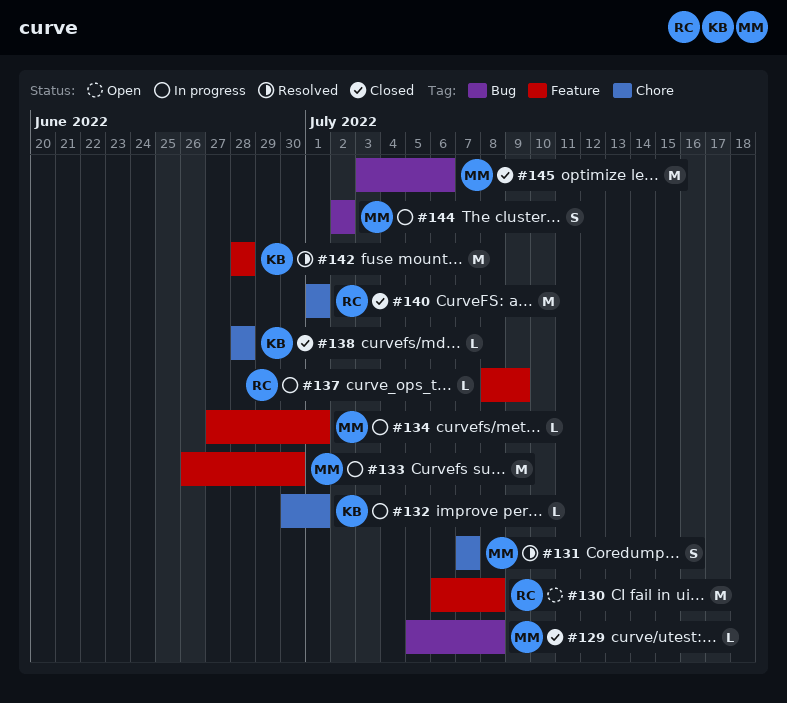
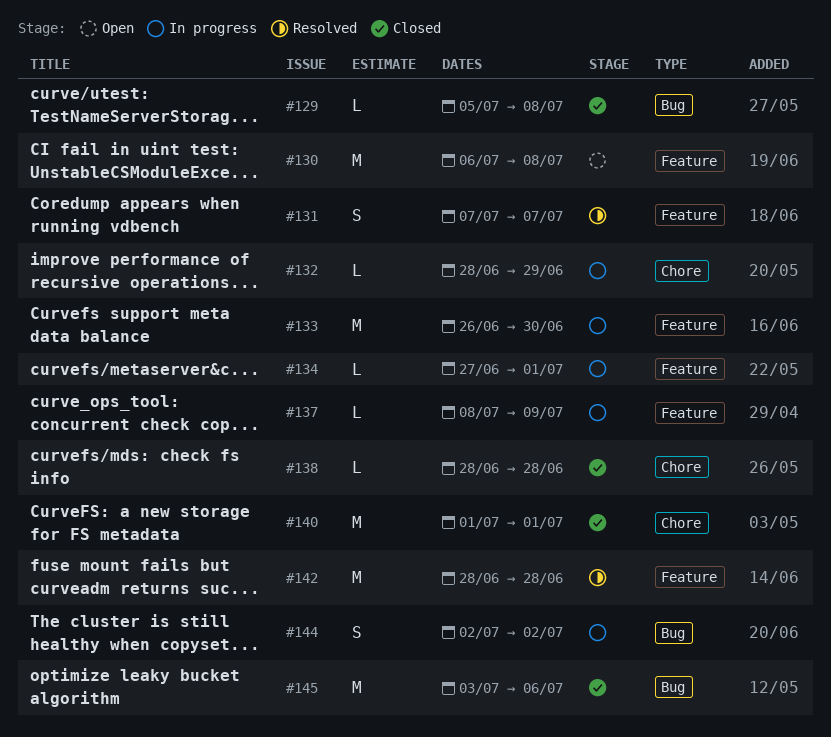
#131, label: Chore -> Feature
#132, start: Jun 30 -> Jun 28
#132, due: Jul 1 -> Jun 29

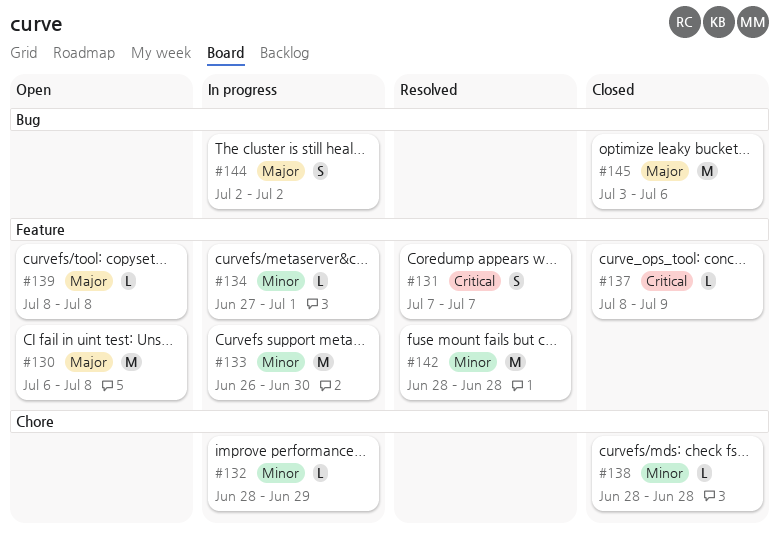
#129: present -> none
#137, status: In progress -> Closed
#139: none -> present
#140: present -> none

